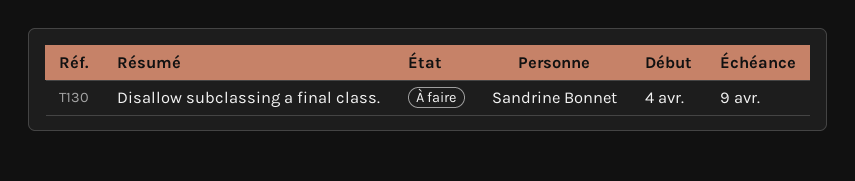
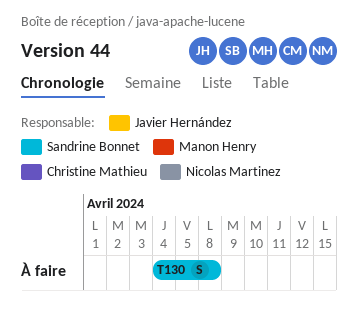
T130, due: Apr 9 -> Apr 8

